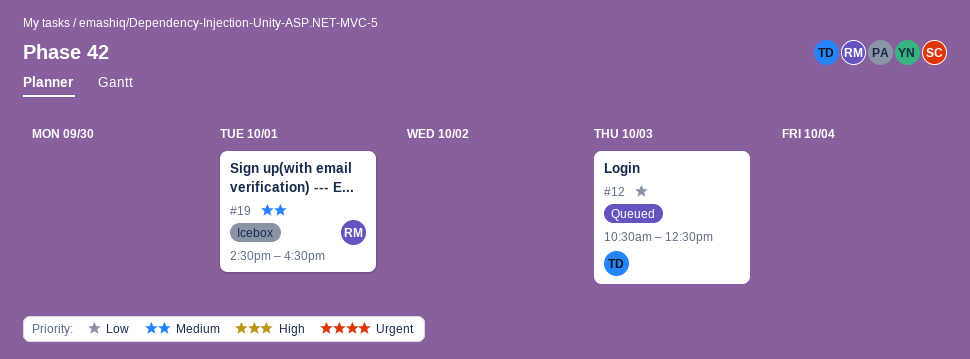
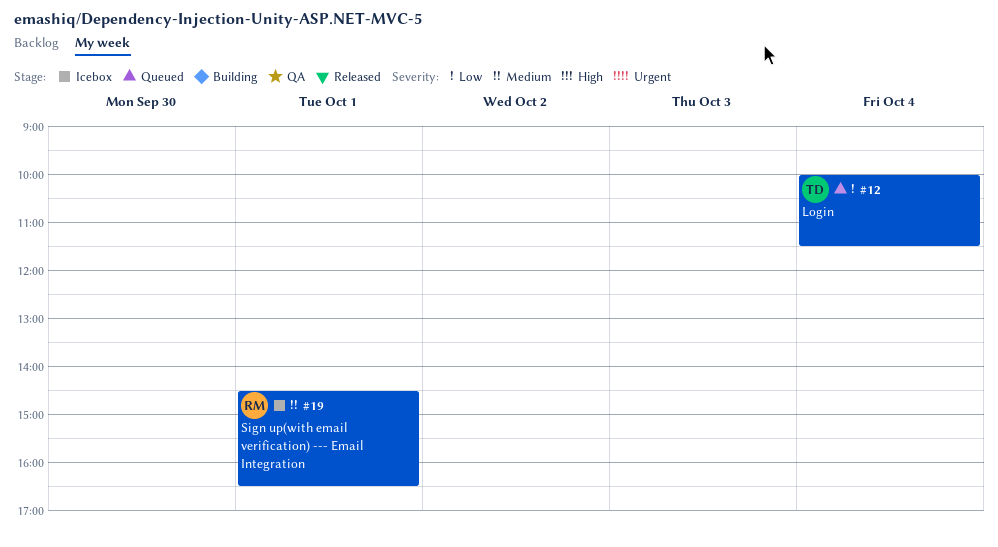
#12, day: Oct 3 -> Oct 4
#12, begins: 10:30 -> 10:00
#12, ends: 12:30 -> 11:30

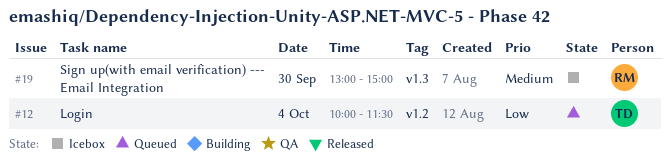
#19, day: Oct 1 -> Sep 30
#19, begins: 14:30 -> 13:00
#19, ends: 16:30 -> 15:00

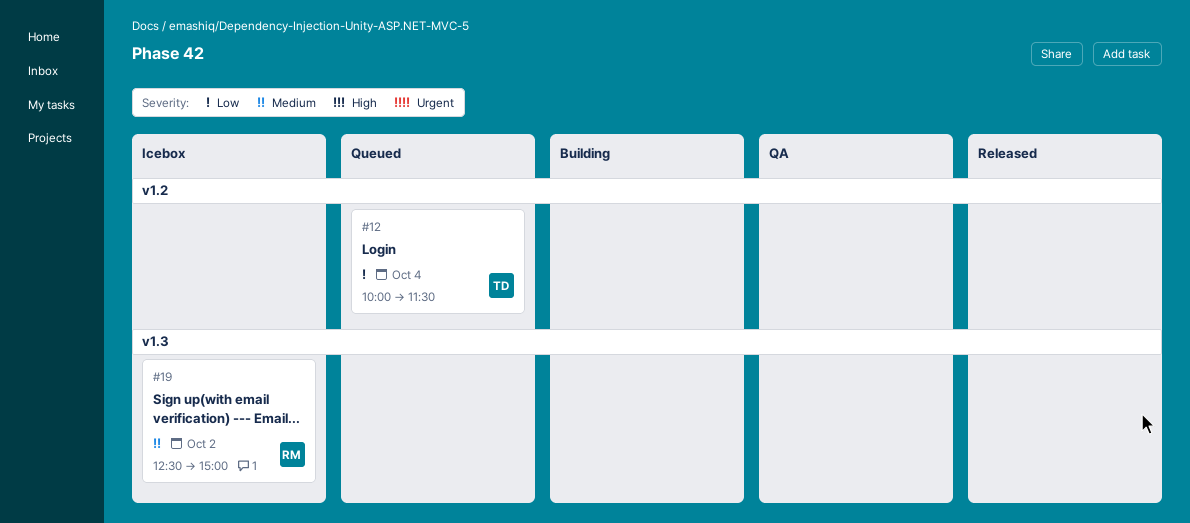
#19, day: Sep 30 -> Oct 2
#19, begins: 13:00 -> 12:30

